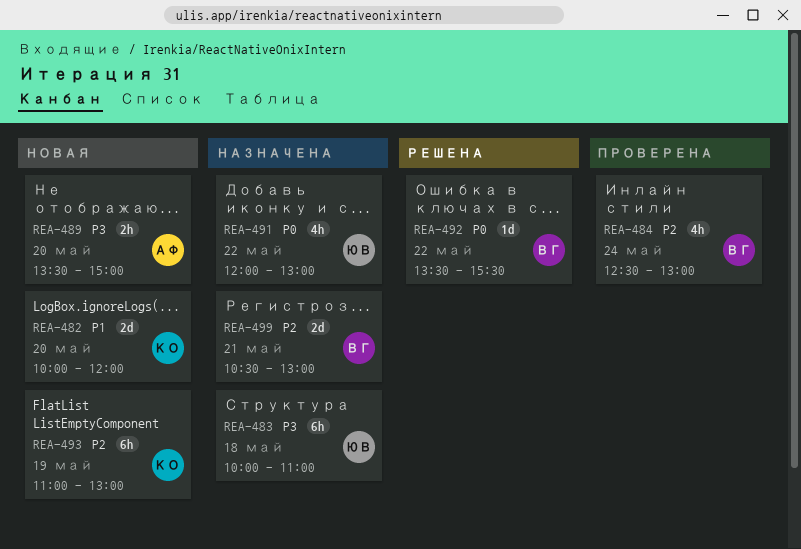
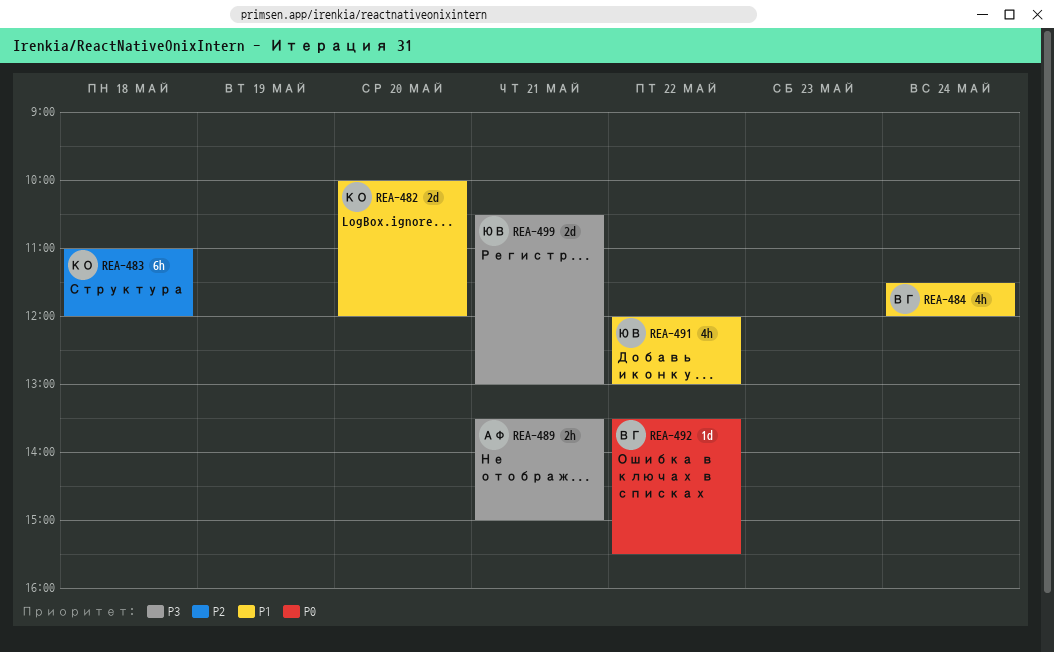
REA-483, owner: ЮВ -> КО
REA-483, priority: P3 -> P2
REA-483, begins: 10:00 -> 11:00
REA-483, ends: 11:00 -> 12:00
REA-484, priority: P2 -> P1
REA-484, begins: 12:30 -> 11:30
REA-484, ends: 13:00 -> 12:00
REA-489, day: May 20 -> May 21
REA-491, priority: P0 -> P1
REA-493: present -> none
REA-499, owner: ВГ -> ЮВ
REA-499, priority: P2 -> P3

